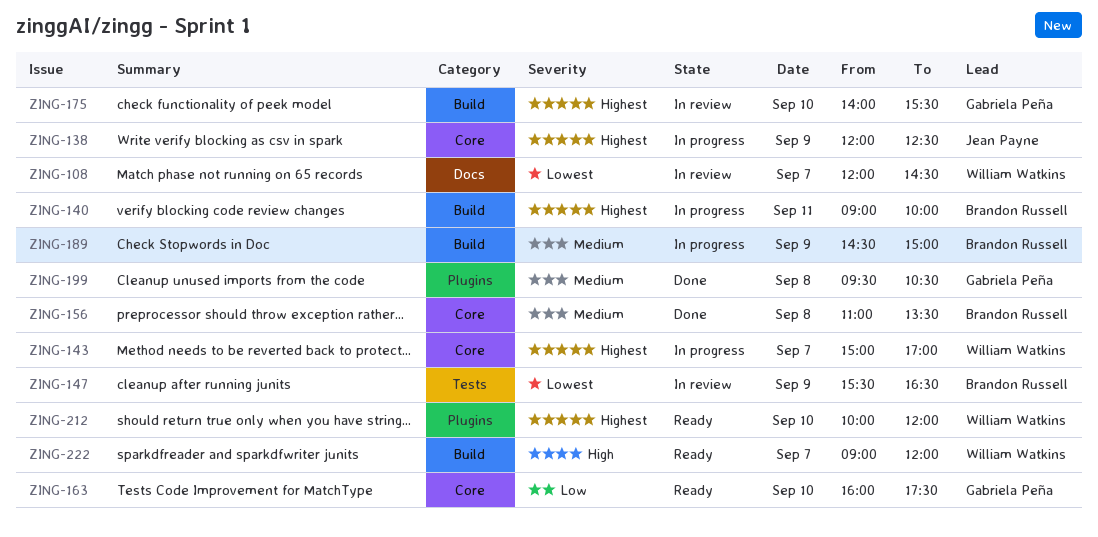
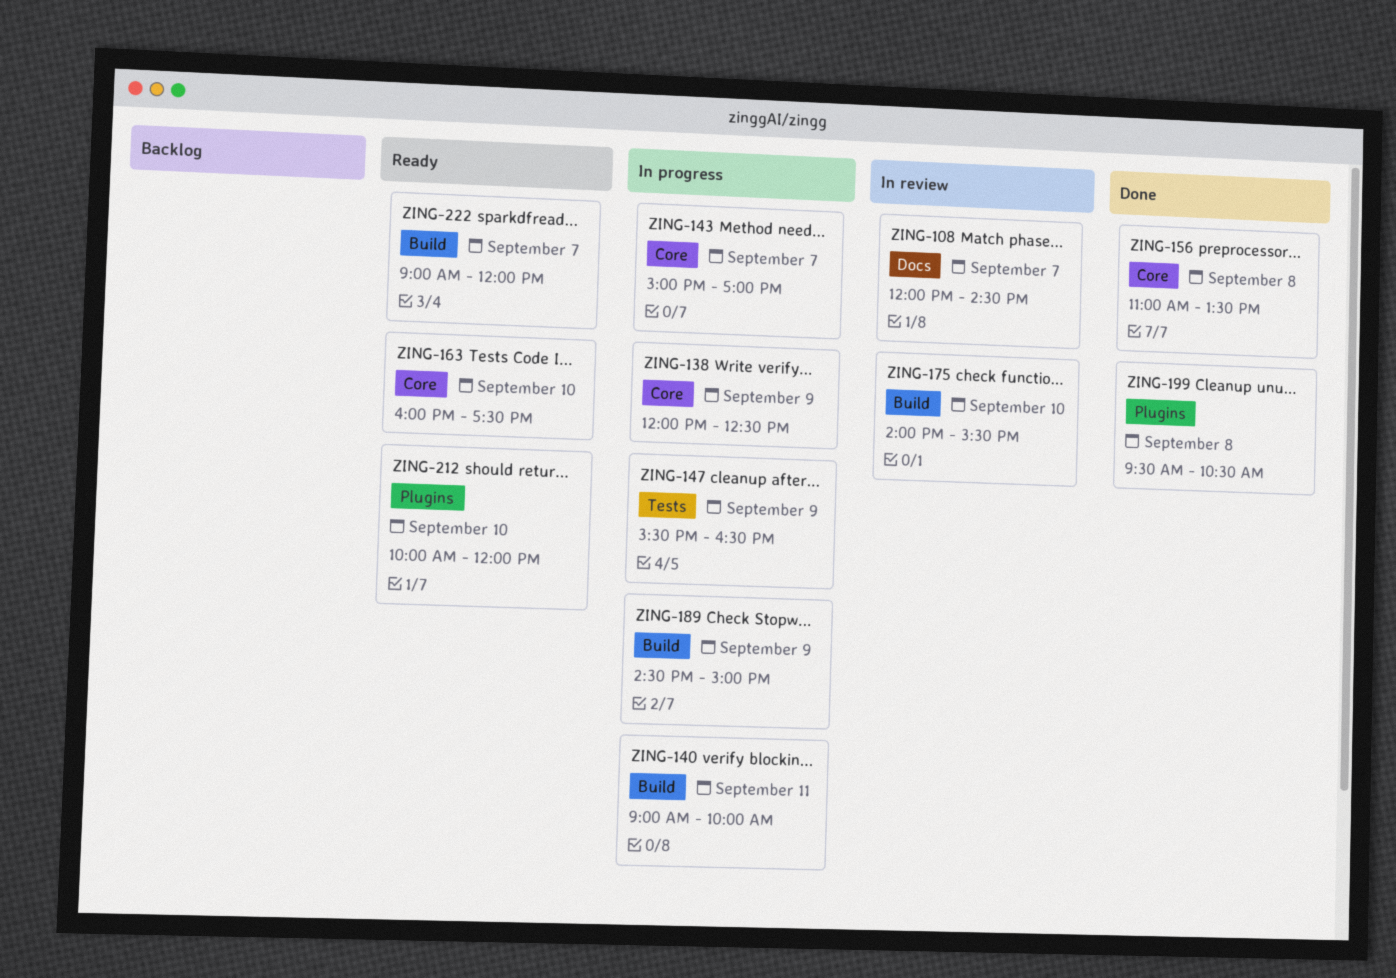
ZING-147, status: In review -> In progress

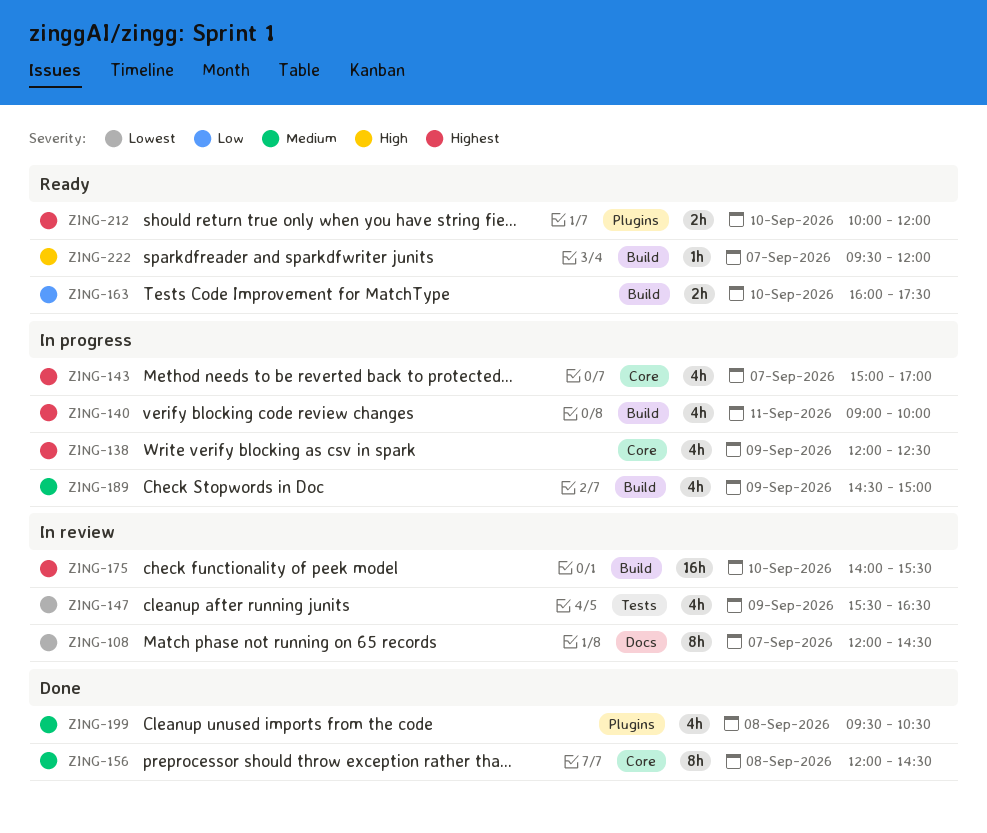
ZING-147, status: In progress -> In review
ZING-156, begins: 11:00 -> 12:00
ZING-156, ends: 13:30 -> 14:30
ZING-163, label: Core -> Build
ZING-222, begins: 09:00 -> 09:30

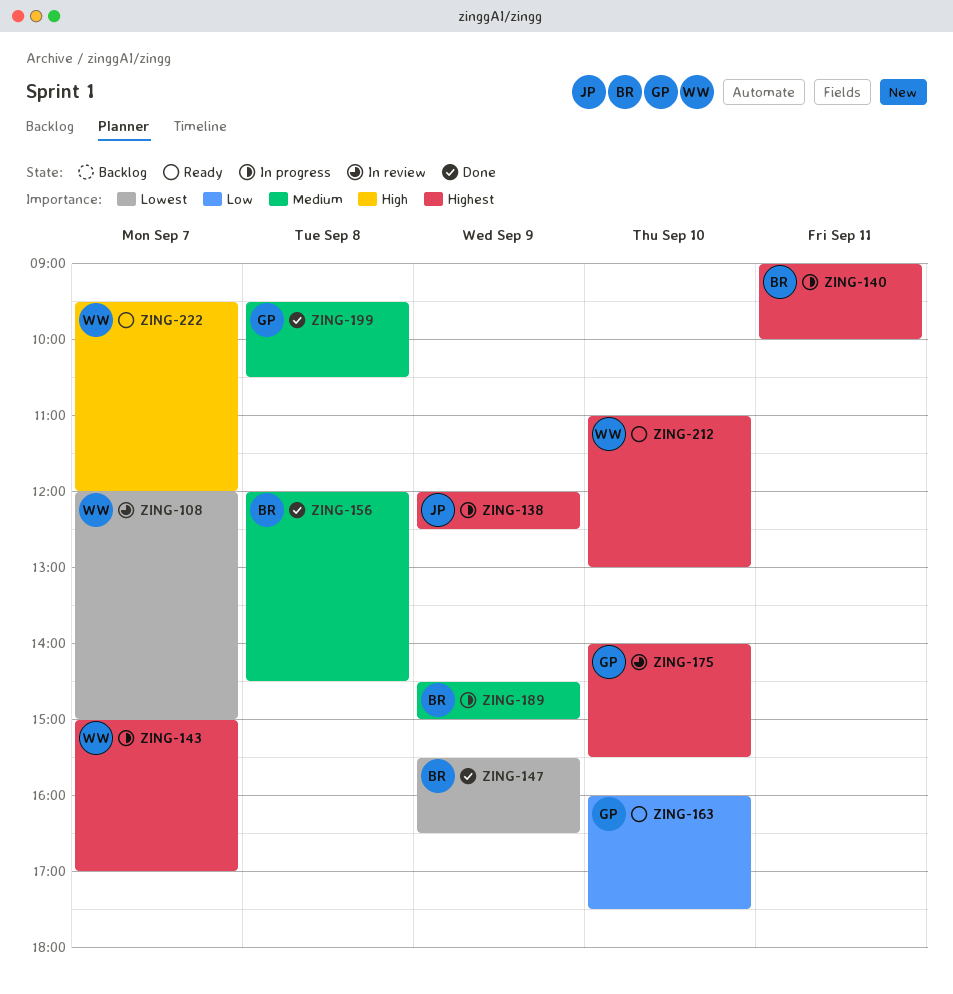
ZING-108, ends: 14:30 -> 15:00
ZING-147, status: In review -> Done
ZING-212, begins: 10:00 -> 11:00
ZING-212, ends: 12:00 -> 13:00

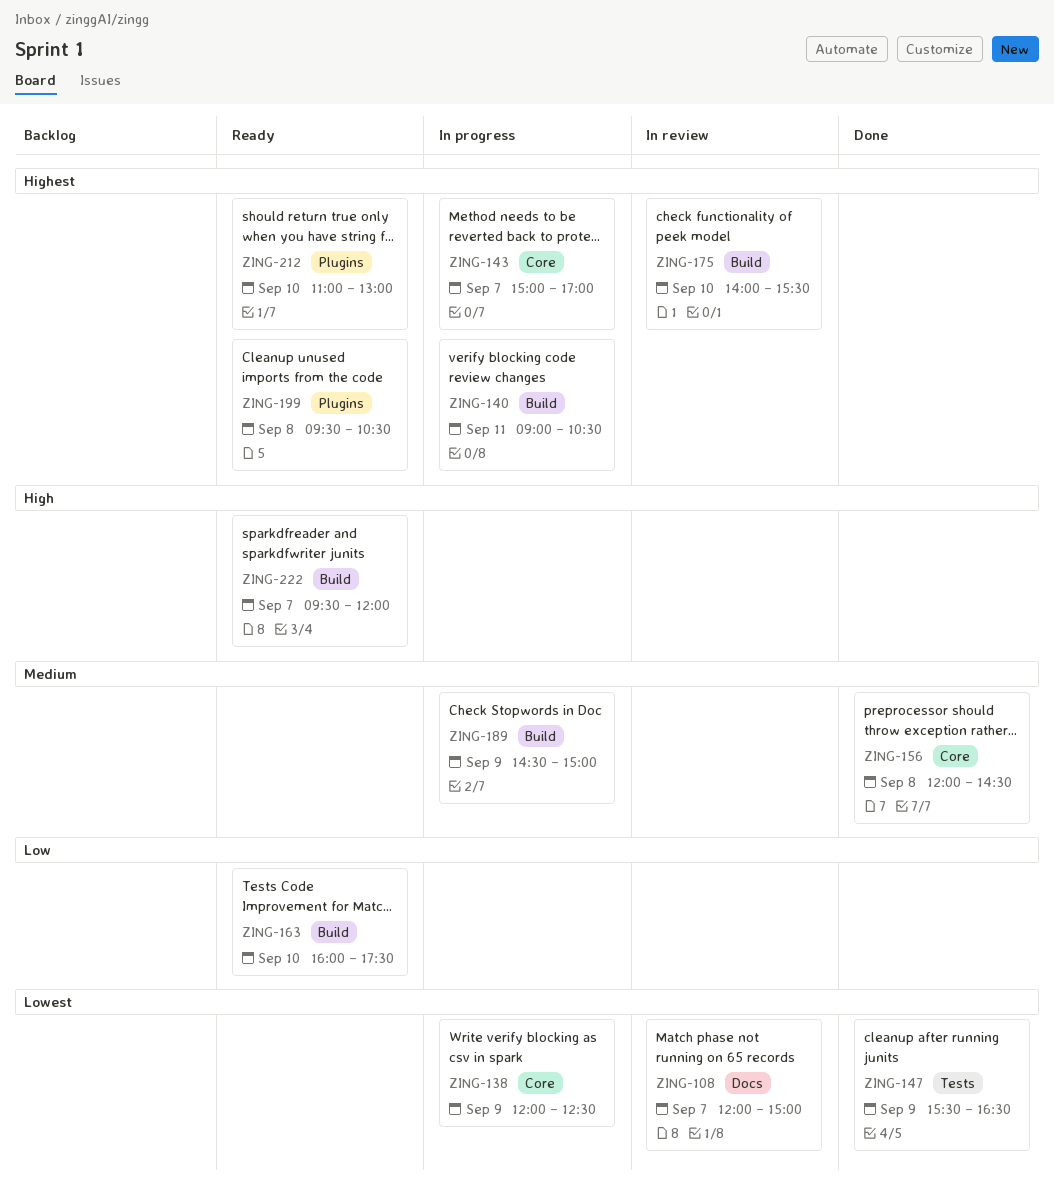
ZING-138, priority: Highest -> Lowest
ZING-140, ends: 10:00 -> 10:30
ZING-199, status: Done -> Ready
ZING-199, priority: Medium -> Highest

